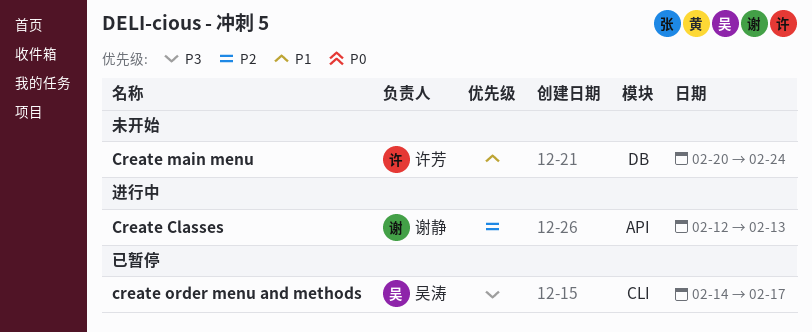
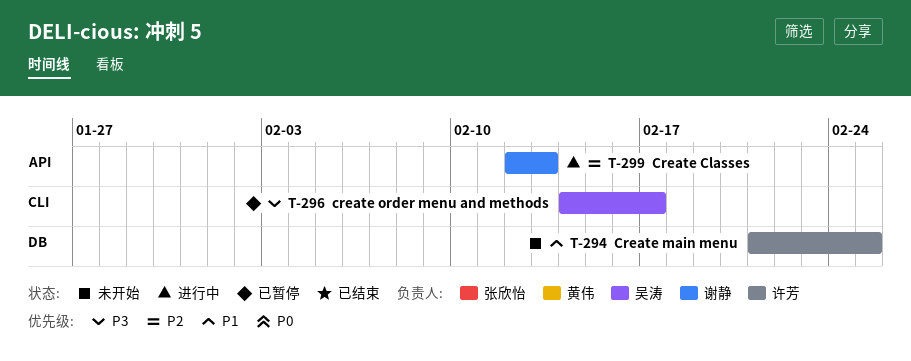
Create main menu, start: Feb 20 -> Feb 21
Create main menu, due: Feb 24 -> Feb 25

